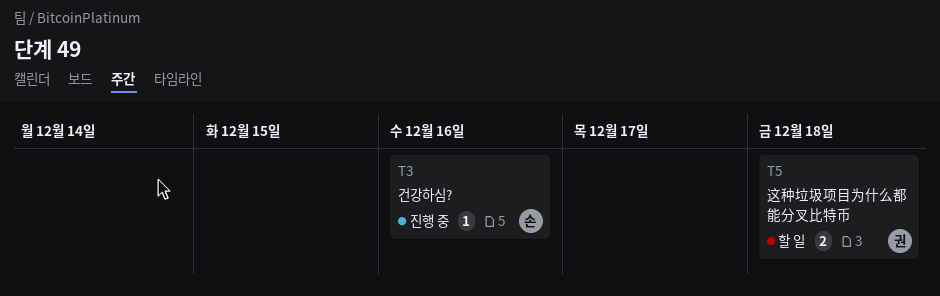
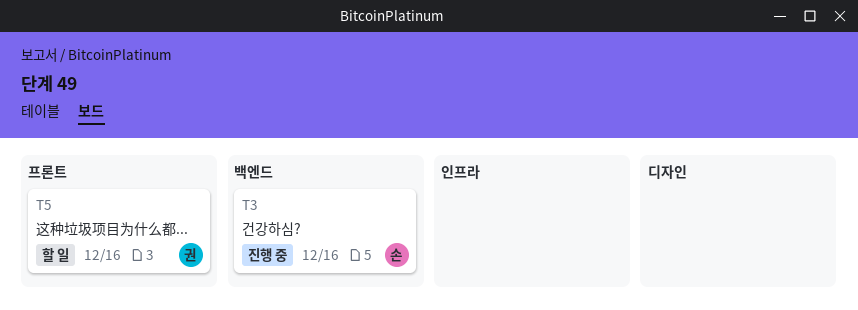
T5, due: Dec 18 -> Dec 16

